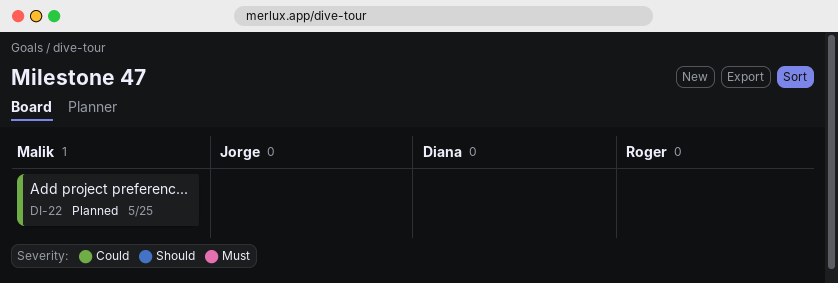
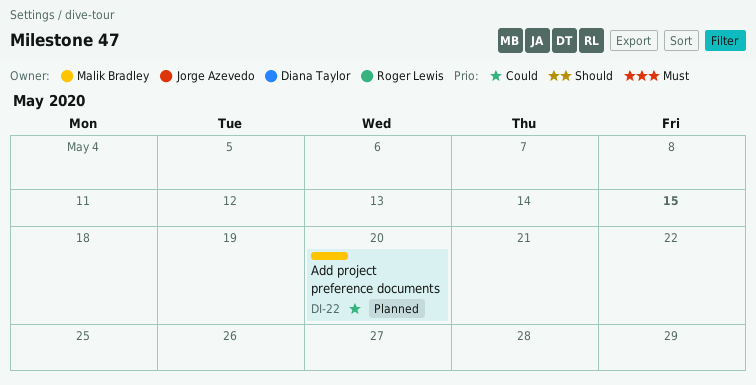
DI-22, due: May 25 -> May 20

